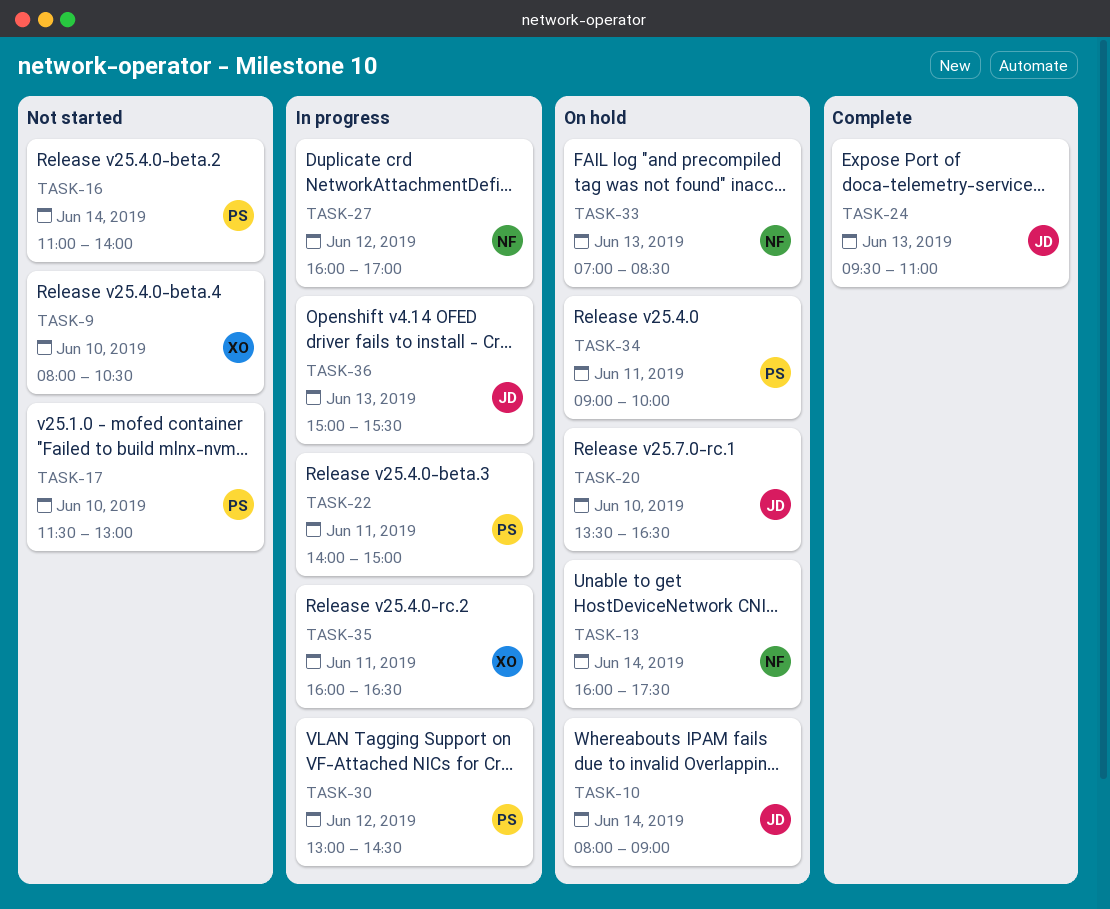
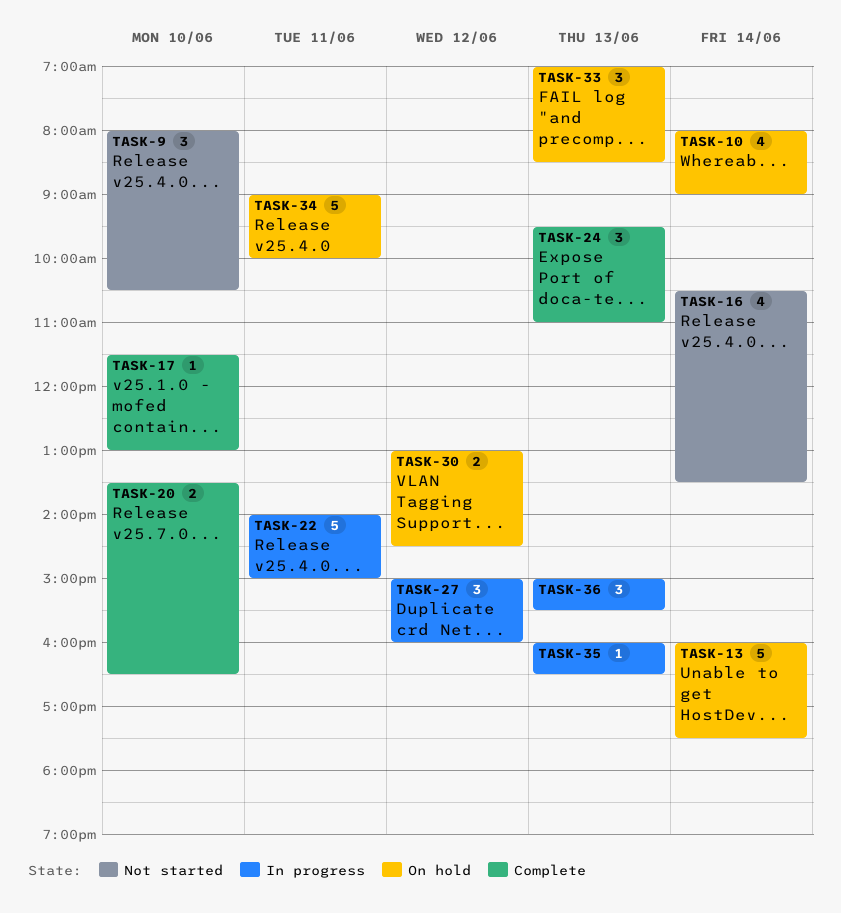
TASK-16, begins: 11:00 -> 10:30
TASK-16, ends: 14:00 -> 13:30
TASK-17, status: Not started -> Complete
TASK-20, status: On hold -> Complete
TASK-27, begins: 16:00 -> 15:00
TASK-27, ends: 17:00 -> 16:00
TASK-30, status: In progress -> On hold
TASK-35, day: Jun 11 -> Jun 13

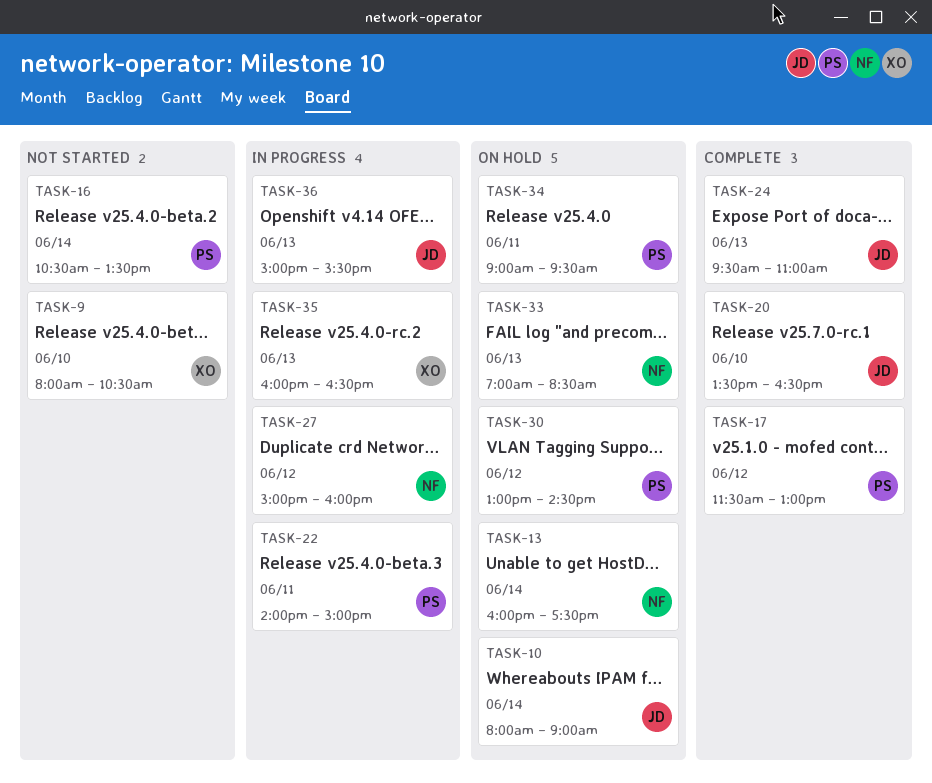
TASK-17, day: Jun 10 -> Jun 12
TASK-34, ends: 10:00 -> 09:30

